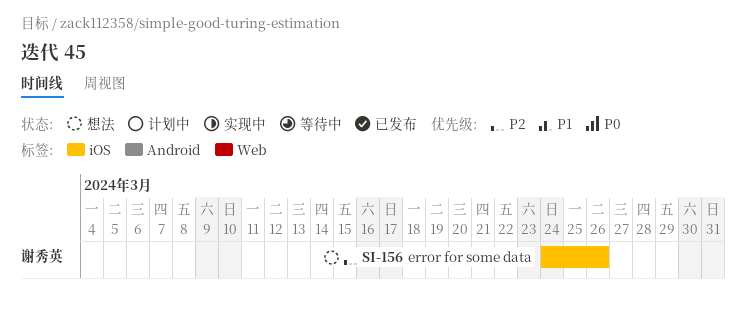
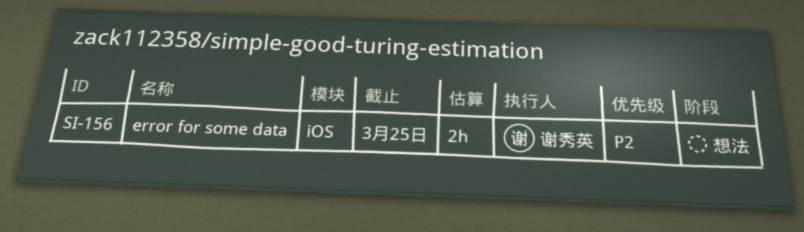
SI-156, due: Mar 26 -> Mar 25

